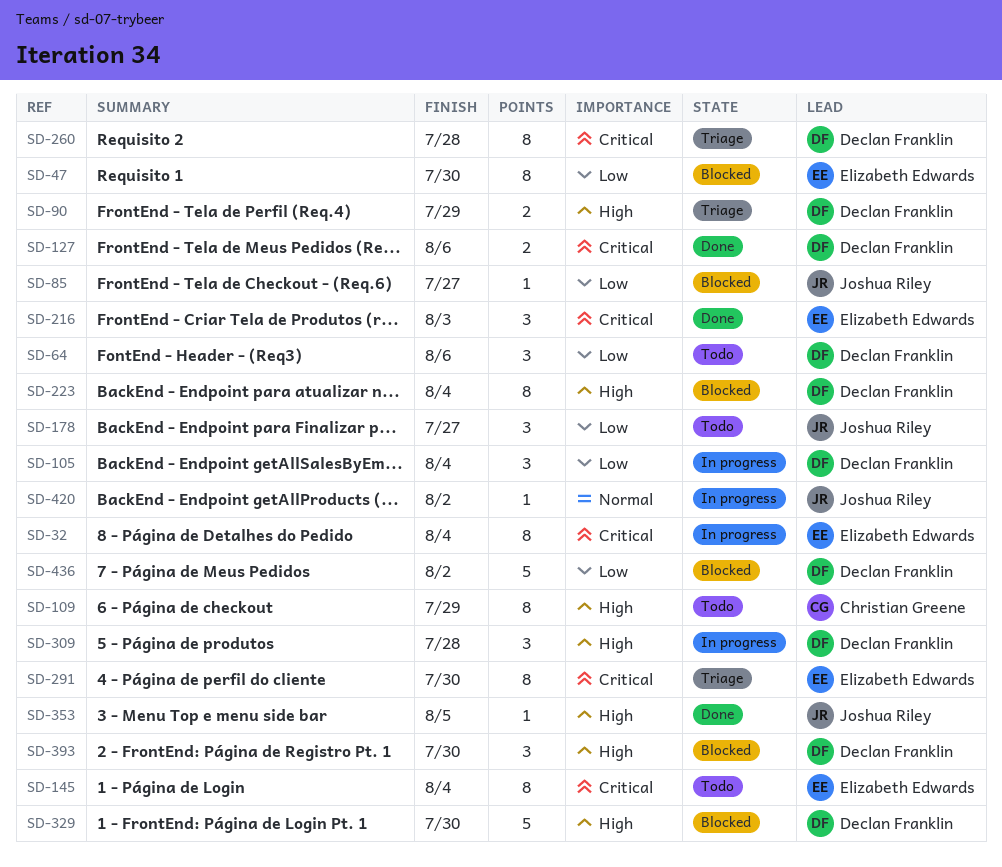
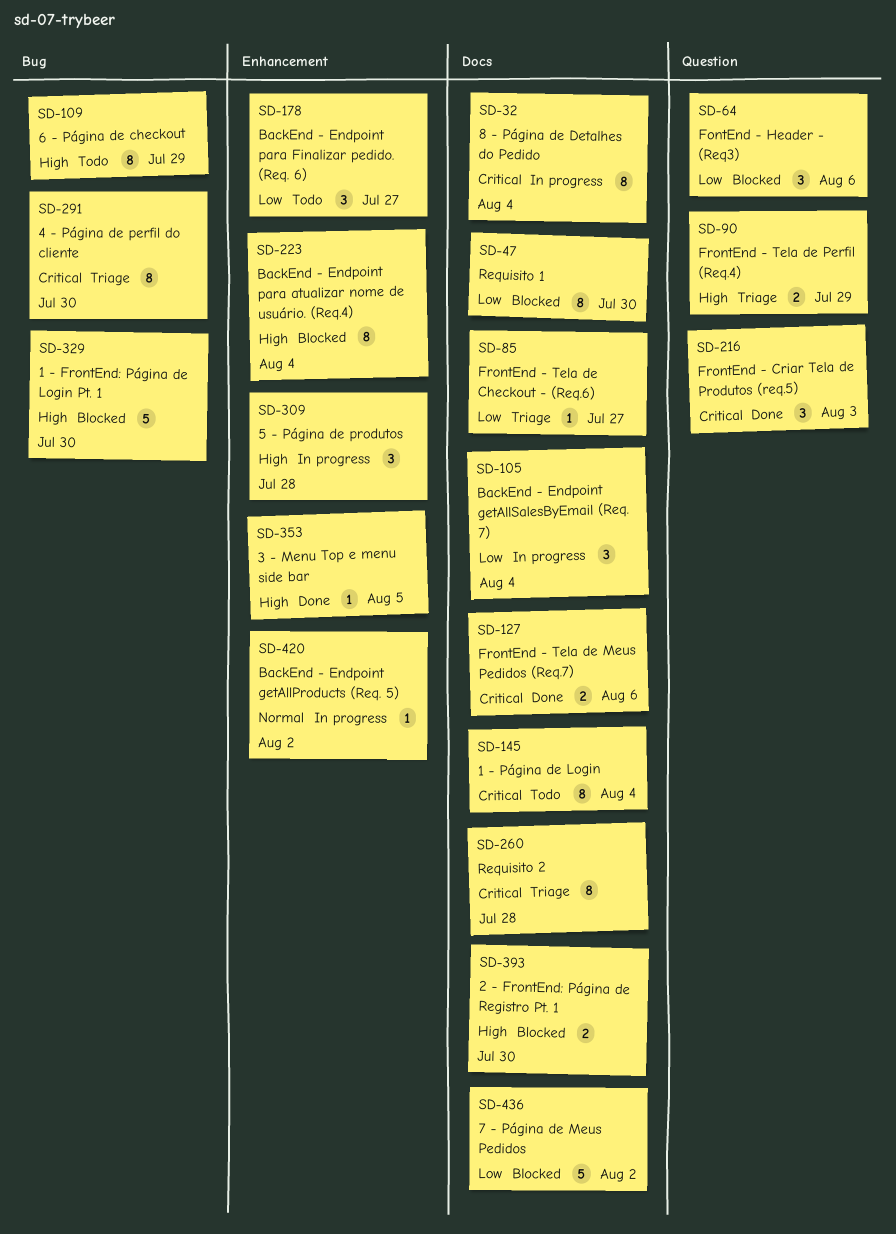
SD-64, status: Todo -> Blocked
SD-85, status: Blocked -> Triage
SD-393, estimate: 3 -> 2

